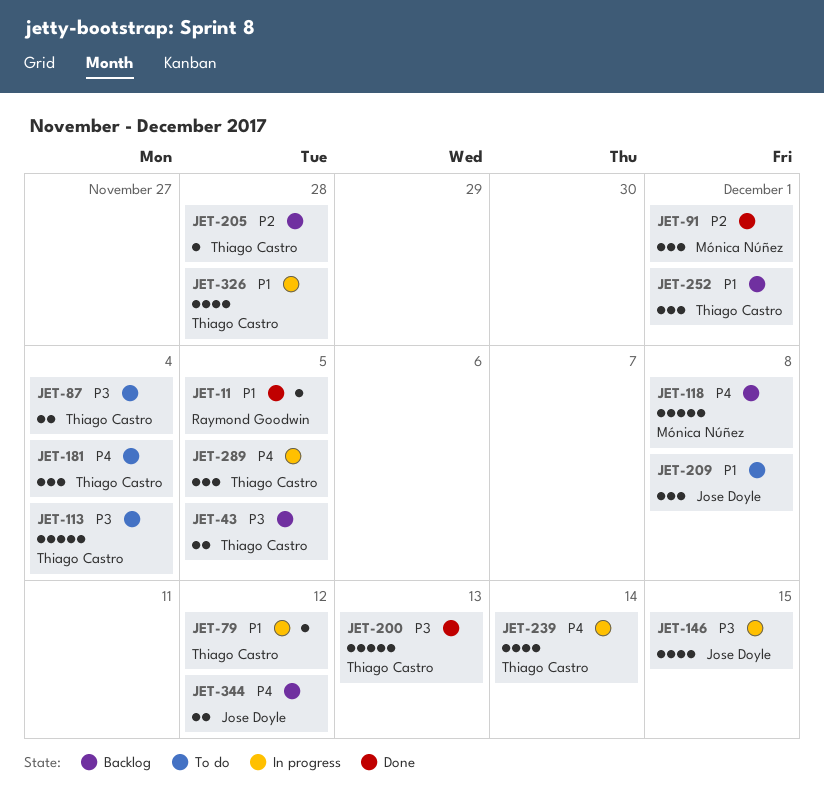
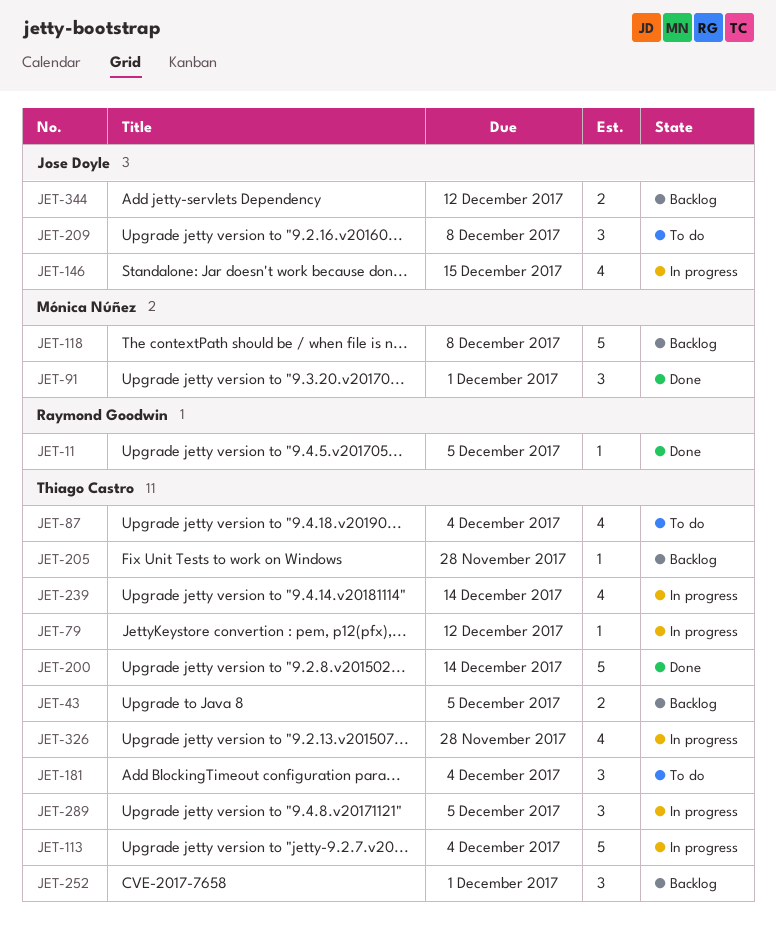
JET-87, estimate: 2 -> 4
JET-113, status: To do -> In progress
JET-200, due: Dec 13 -> Dec 14

